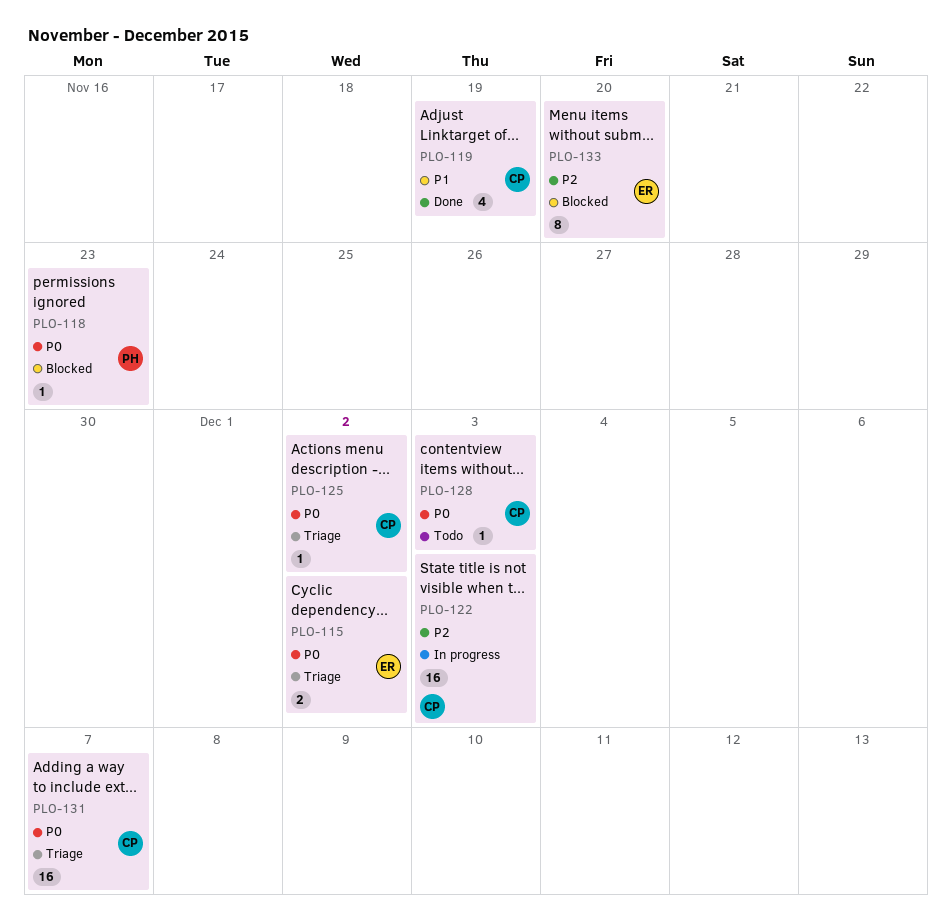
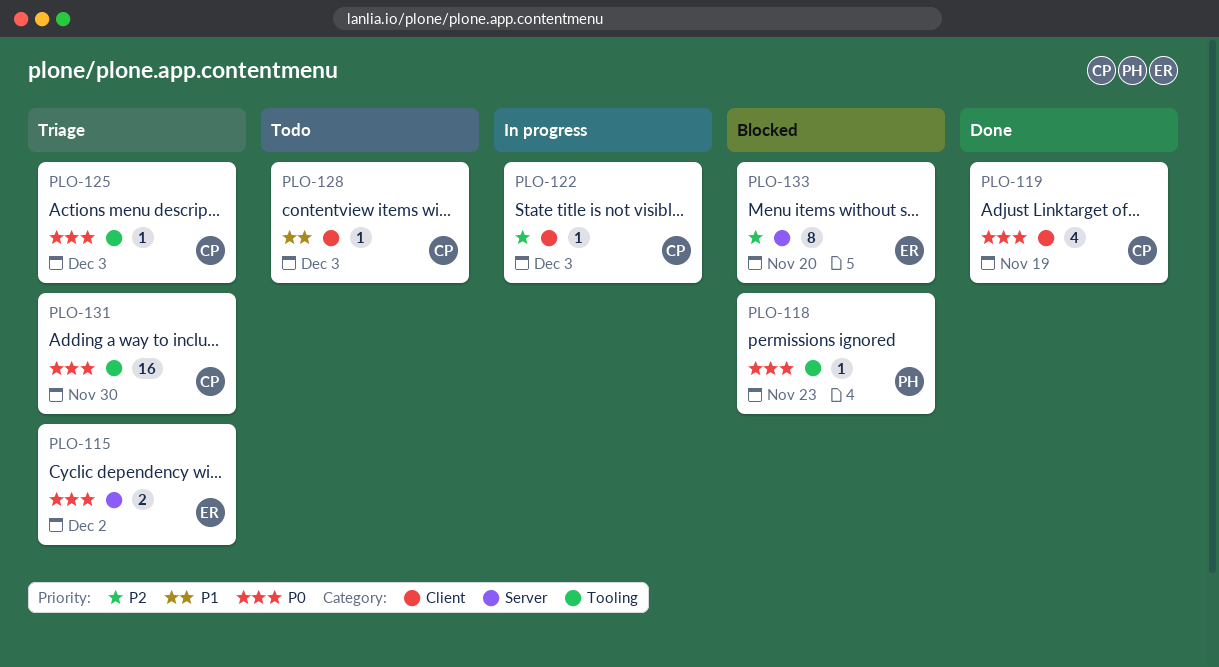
PLO-119, priority: P1 -> P0
PLO-122, estimate: 16 -> 1
PLO-125, due: Dec 2 -> Dec 3
PLO-128, priority: P0 -> P1
PLO-131, due: Dec 7 -> Nov 30

